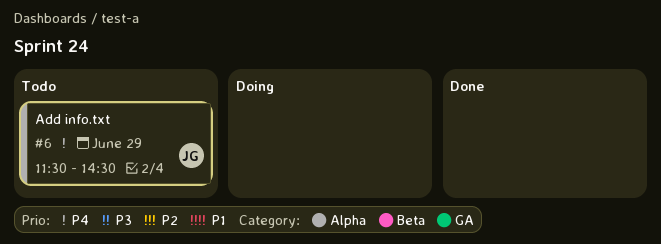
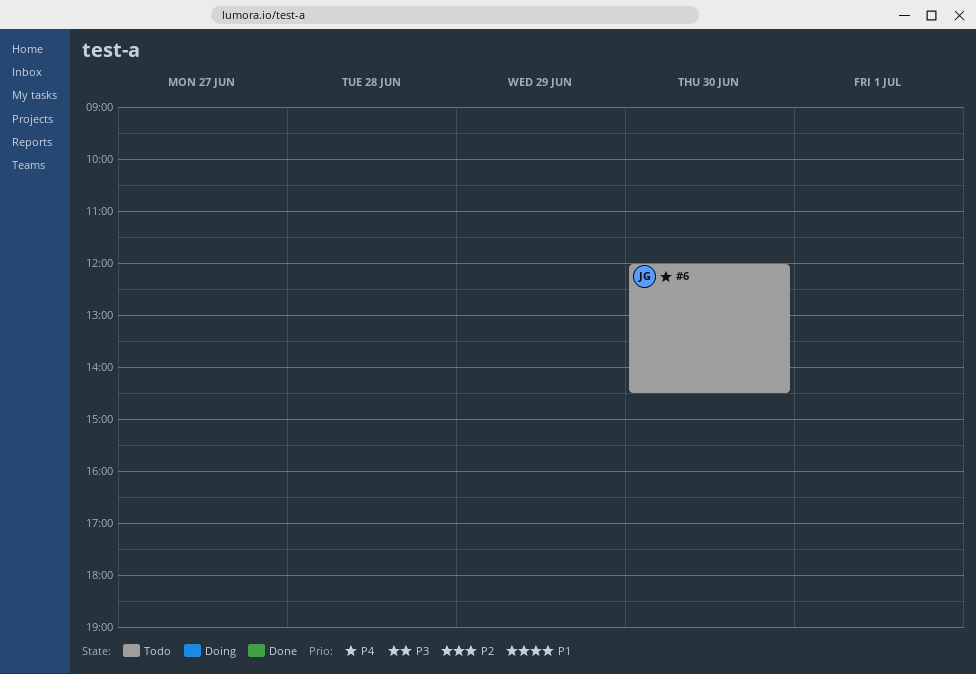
#6, day: Jun 29 -> Jun 30
#6, begins: 11:30 -> 12:00

